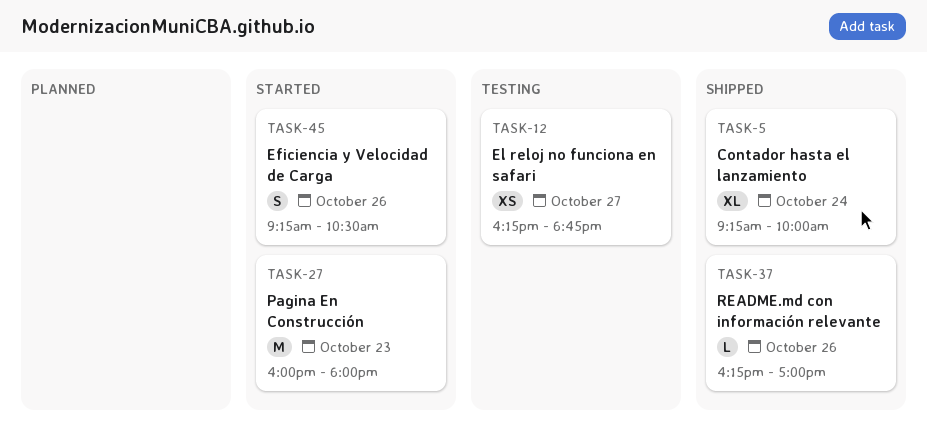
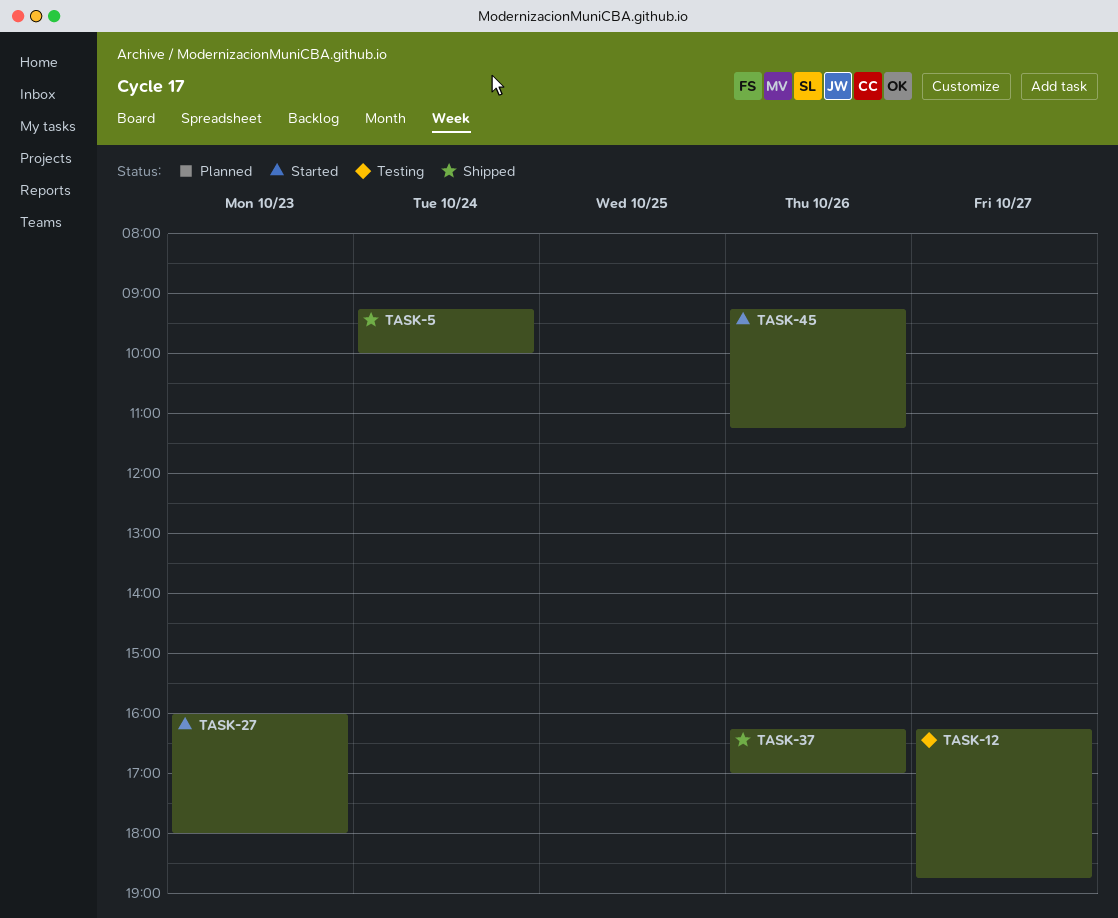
TASK-45, ends: 10:30 -> 11:15

